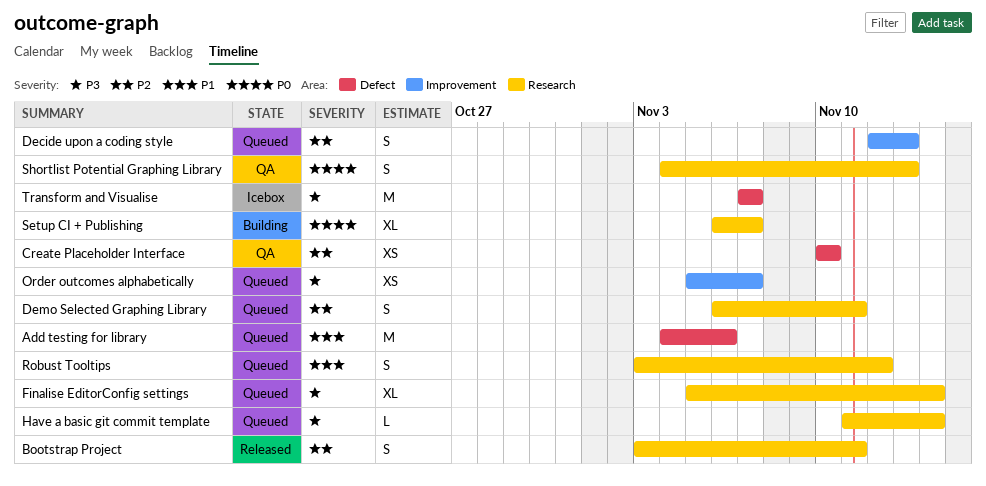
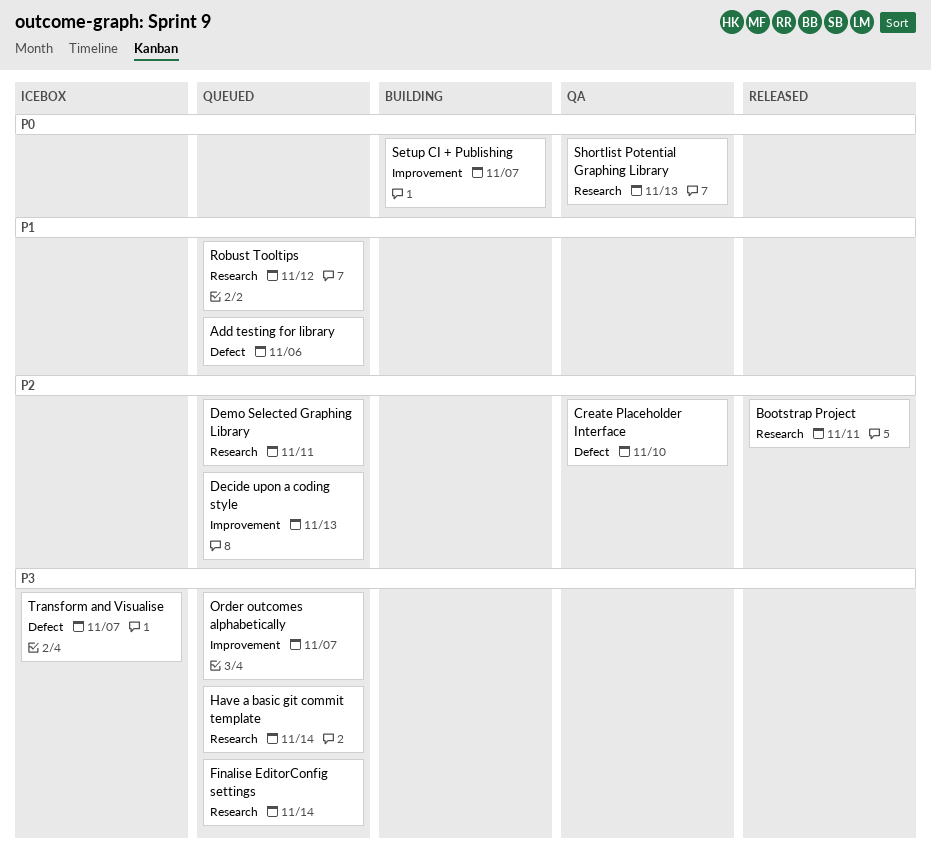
Setup CI + Publishing, label: Research -> Improvement

